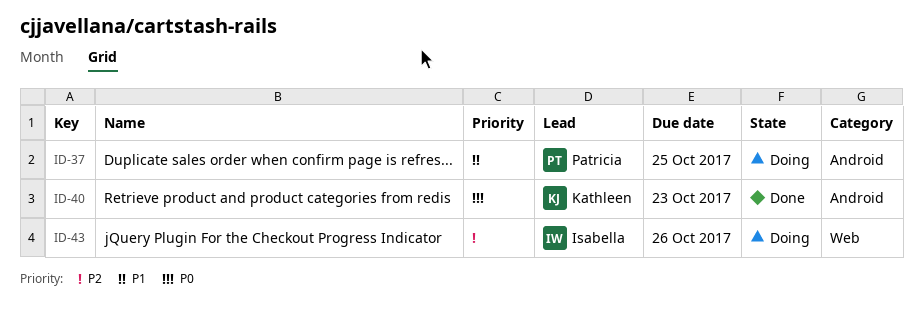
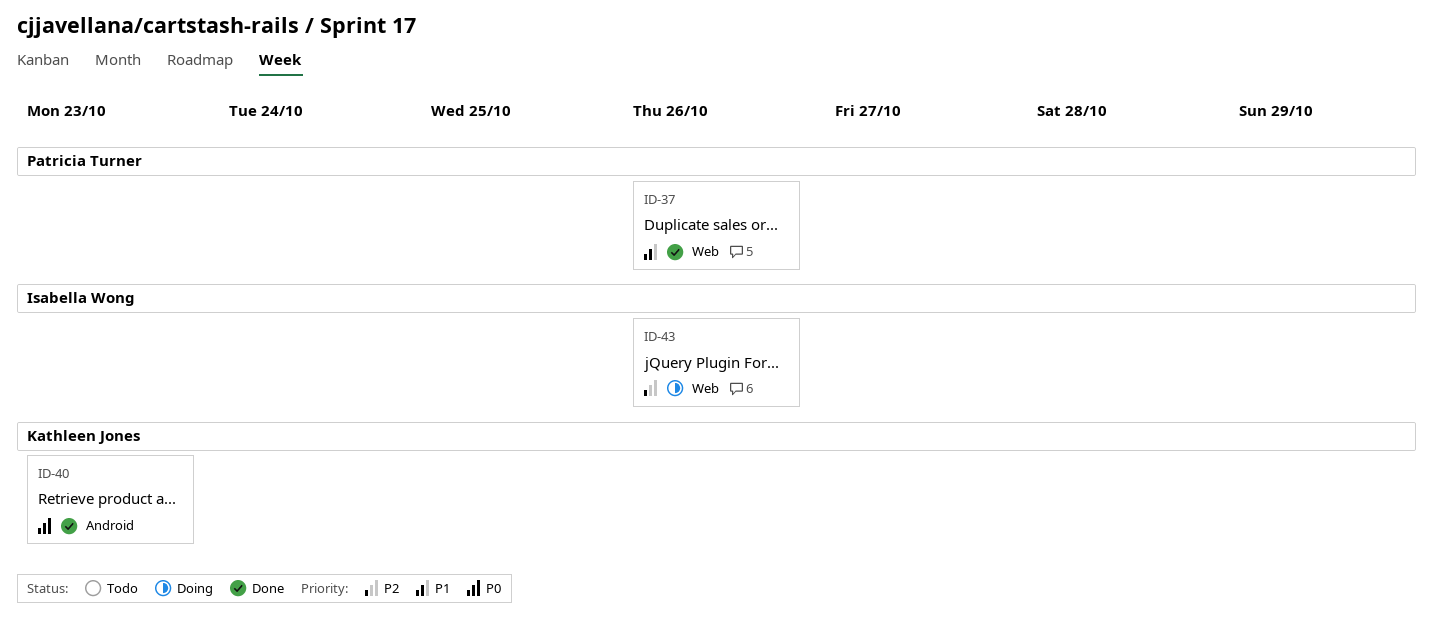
ID-37, status: Doing -> Done
ID-37, label: Android -> Web
ID-37, due: Oct 25 -> Oct 26

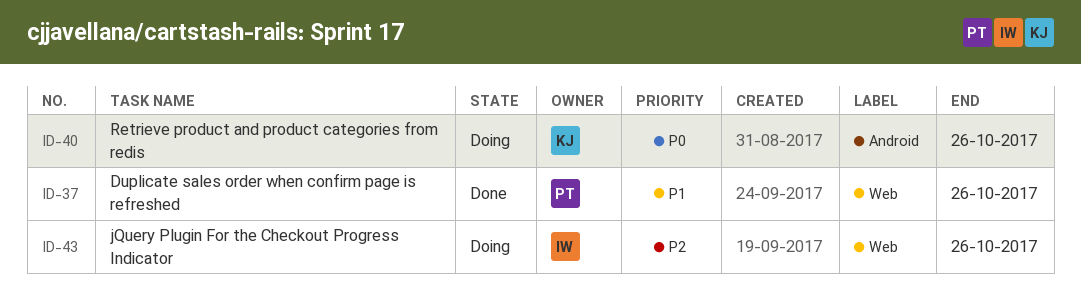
ID-40, status: Done -> Doing
ID-40, due: Oct 23 -> Oct 26

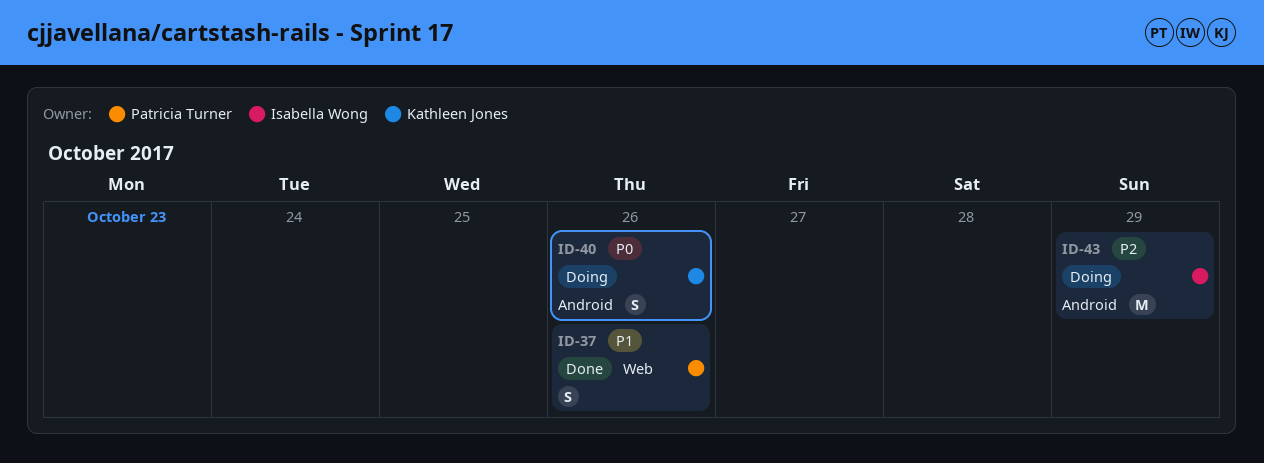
ID-43, label: Web -> Android
ID-43, due: Oct 26 -> Oct 29

